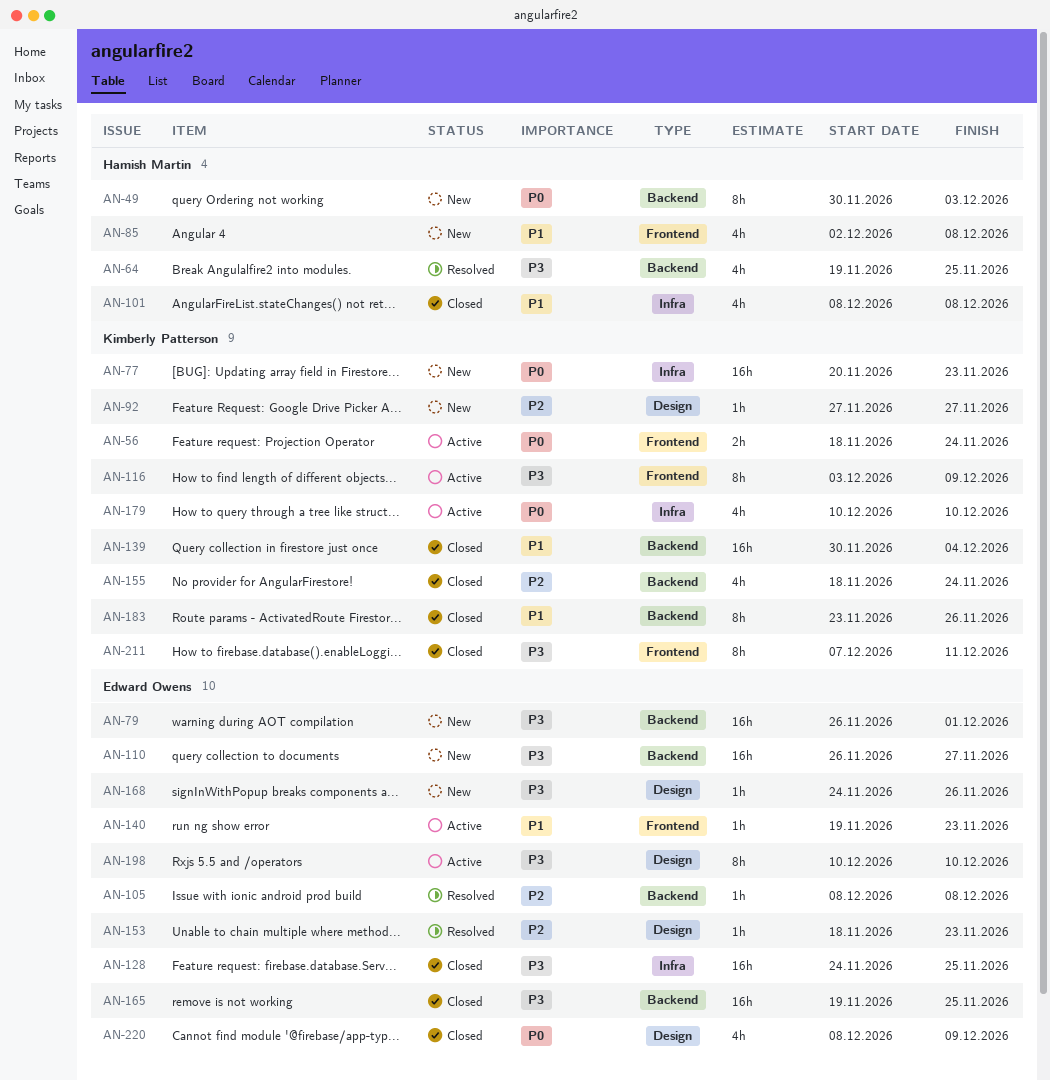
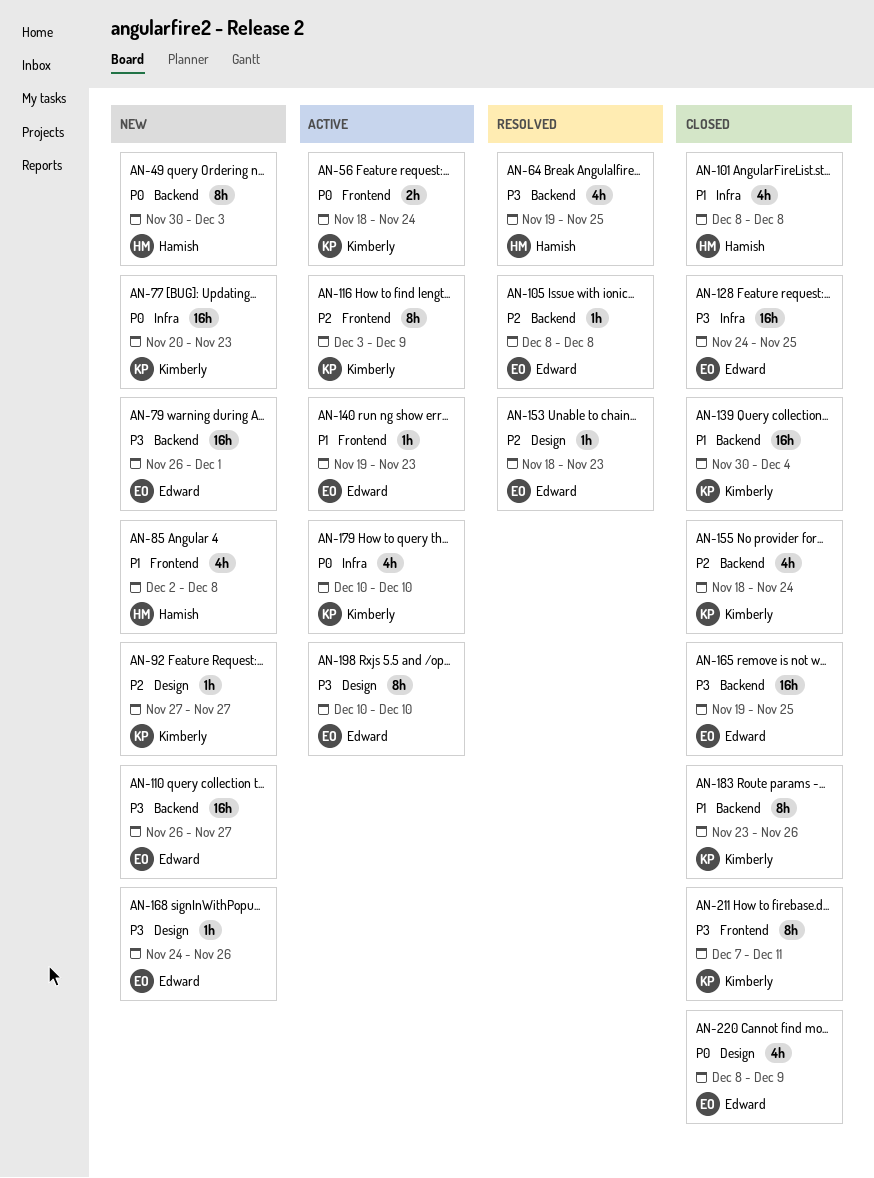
AN-116, priority: P3 -> P2

